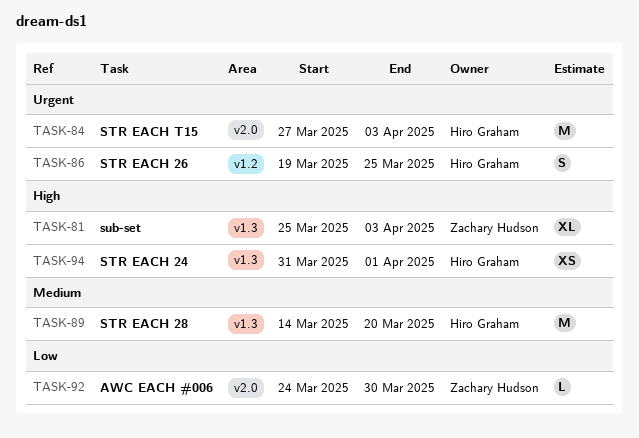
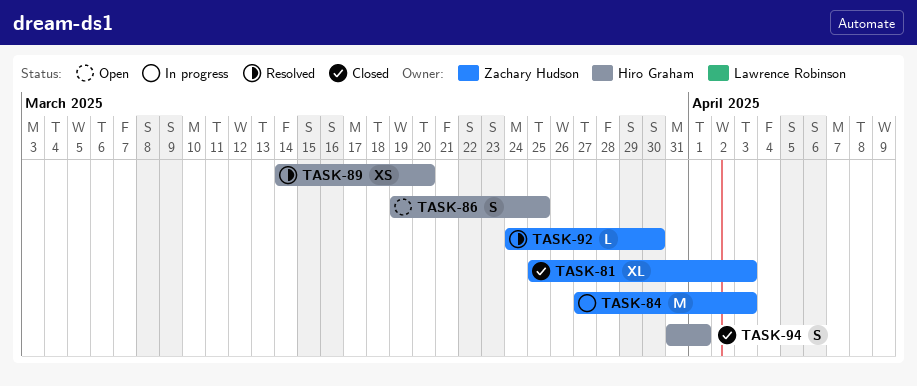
TASK-84, owner: Hiro Graham -> Zachary Hudson
TASK-89, estimate: M -> XS
TASK-94, estimate: XS -> S

